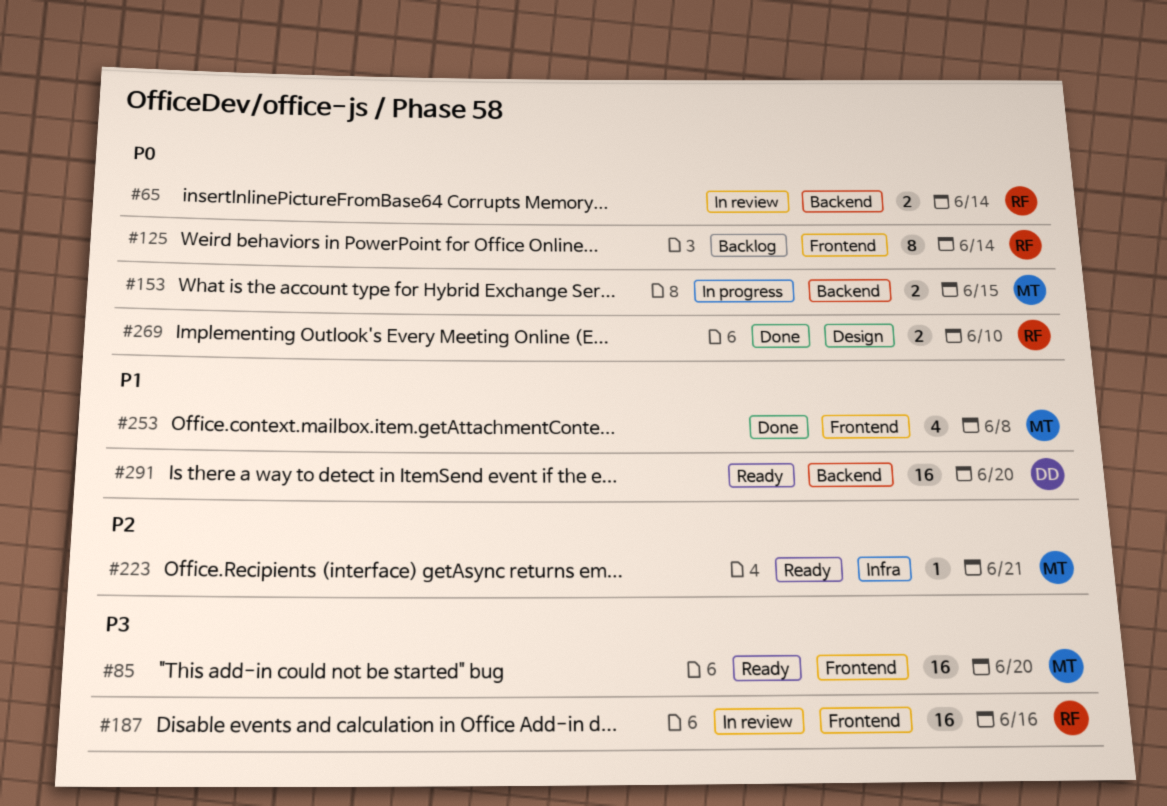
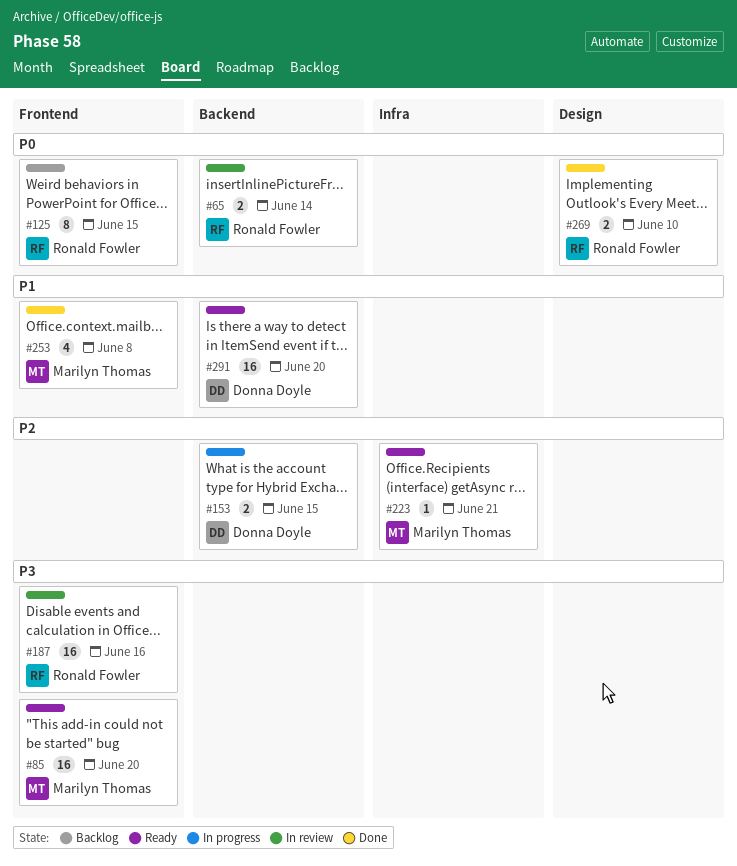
#125, due: Jun 14 -> Jun 15
#153, owner: Marilyn Thomas -> Donna Doyle
#153, priority: P0 -> P2

